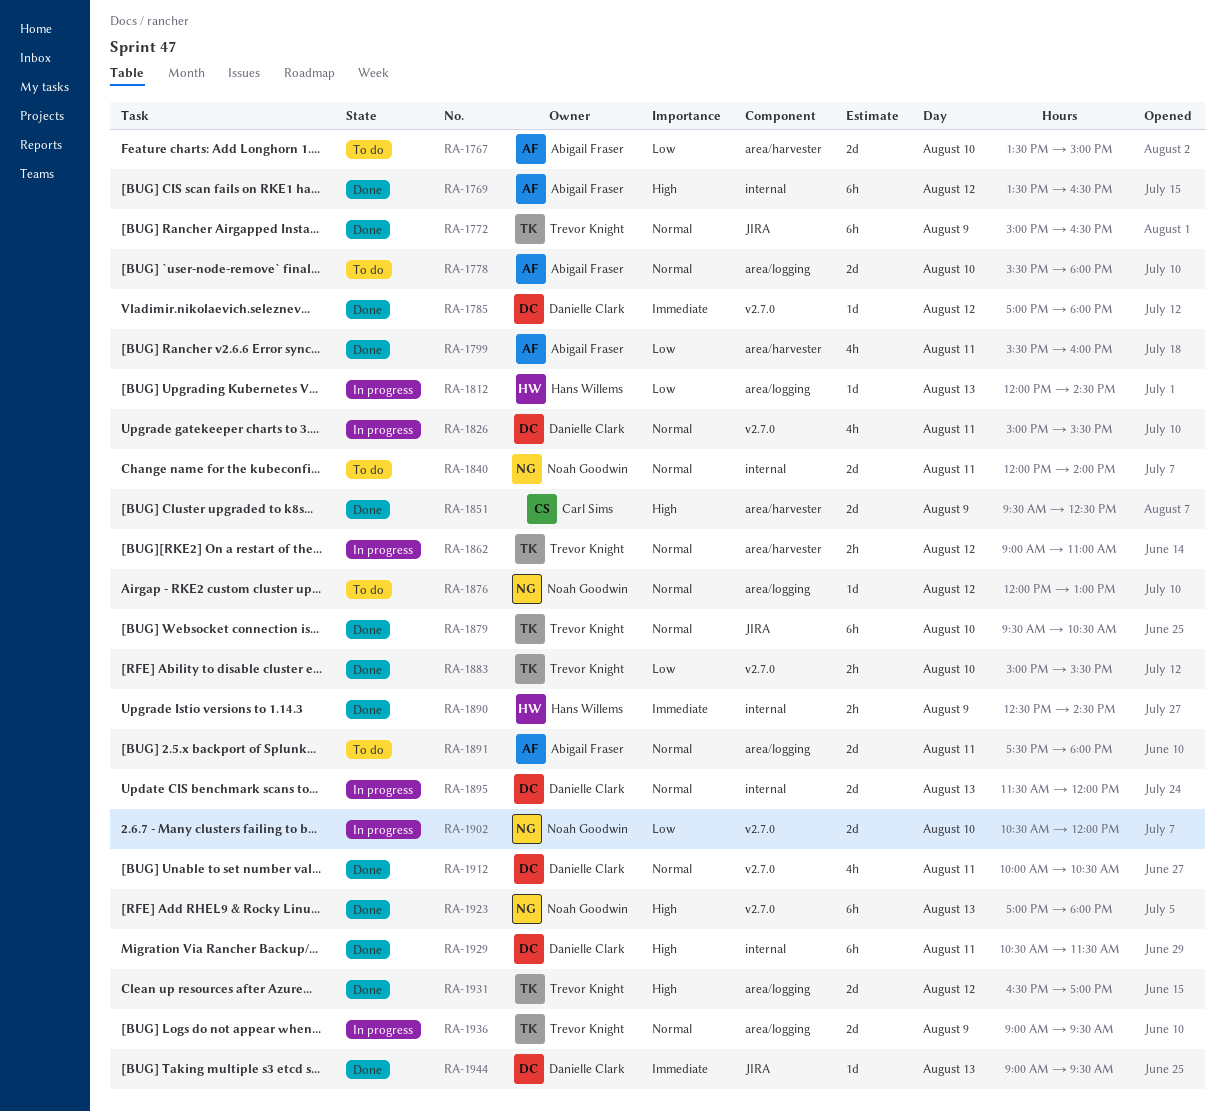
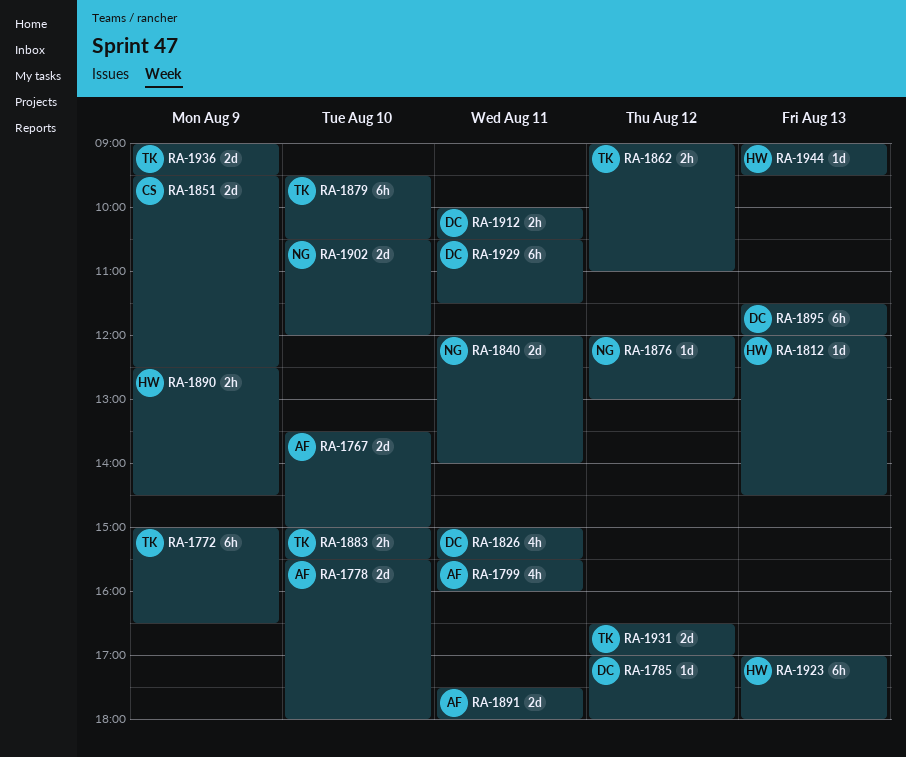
RA-1769: present -> none
RA-1895, estimate: 2d -> 6h
RA-1912, estimate: 4h -> 2h
RA-1923, owner: Noah Goodwin -> Hans Willems
RA-1944, owner: Danielle Clark -> Hans Willems

